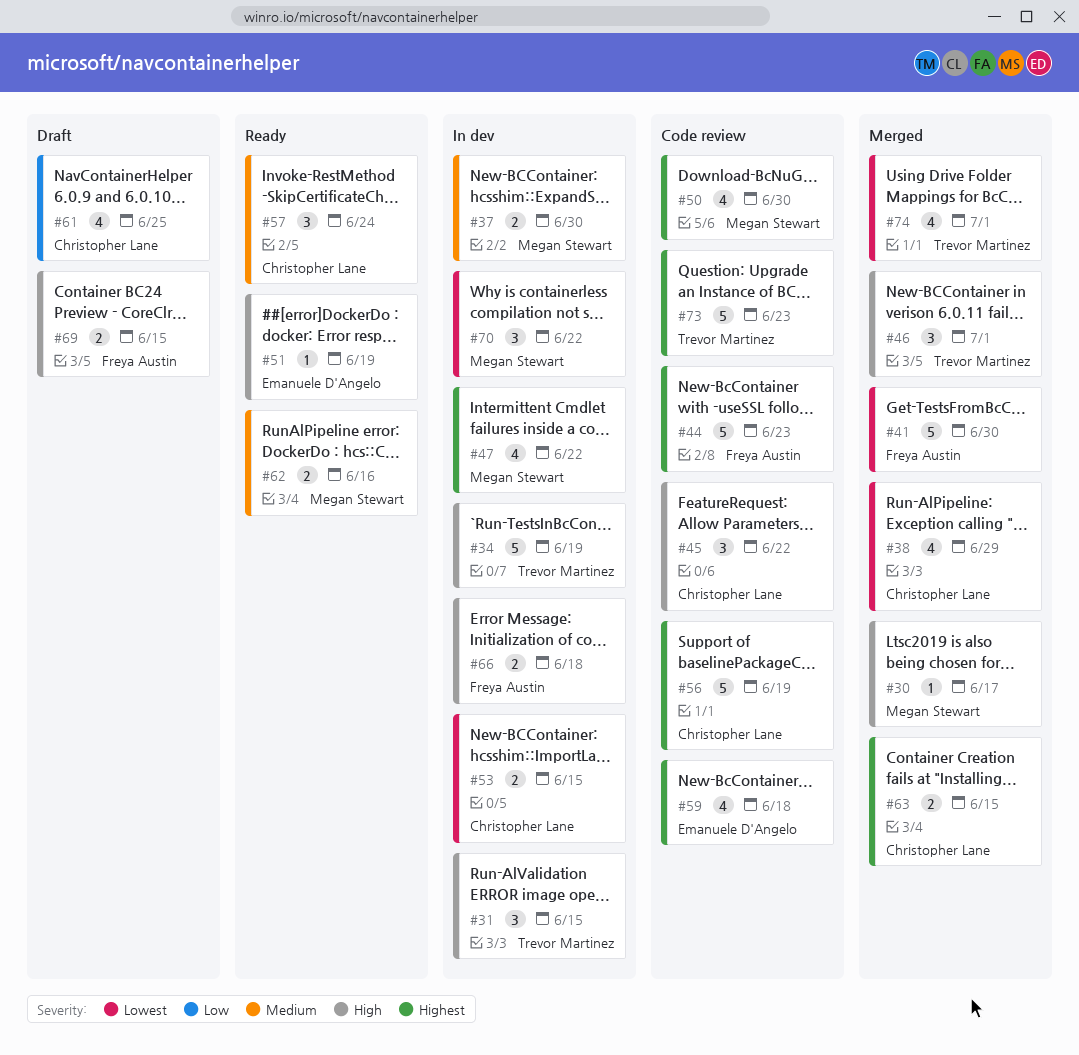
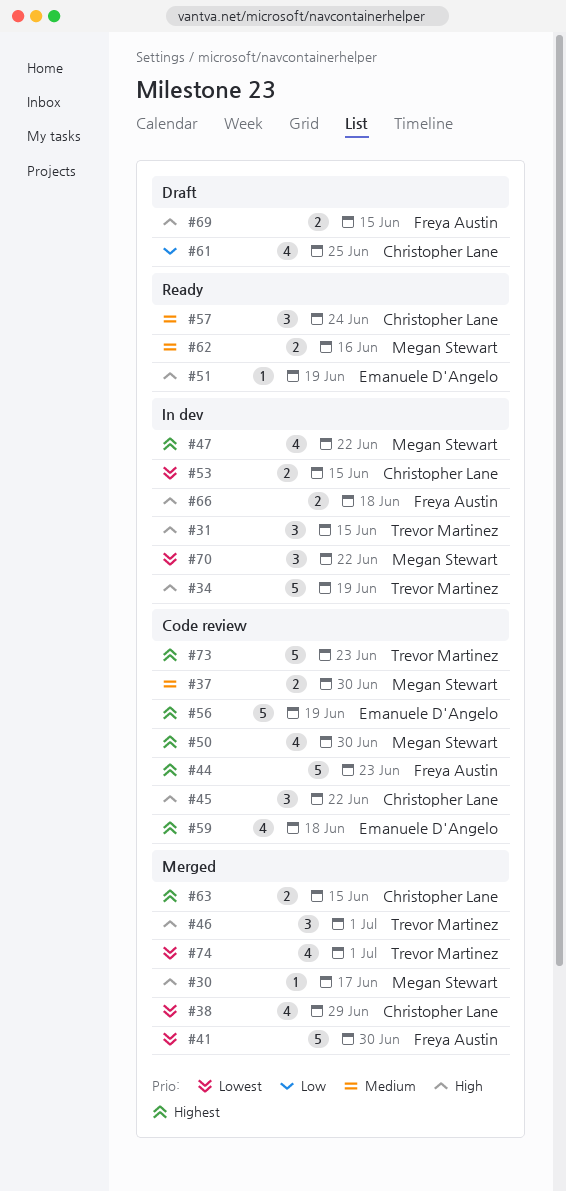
#37, status: In dev -> Code review
#56, owner: Christopher Lane -> Emanuele D'Angelo

